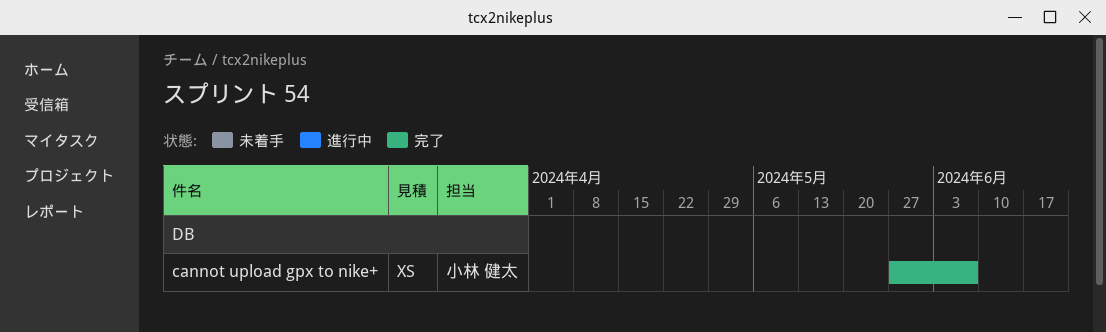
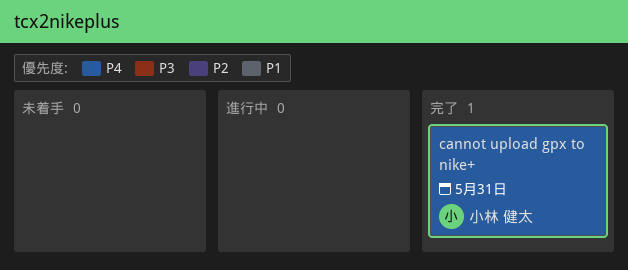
cannot upload gpx to nike+, due: Jun 7 -> May 31

